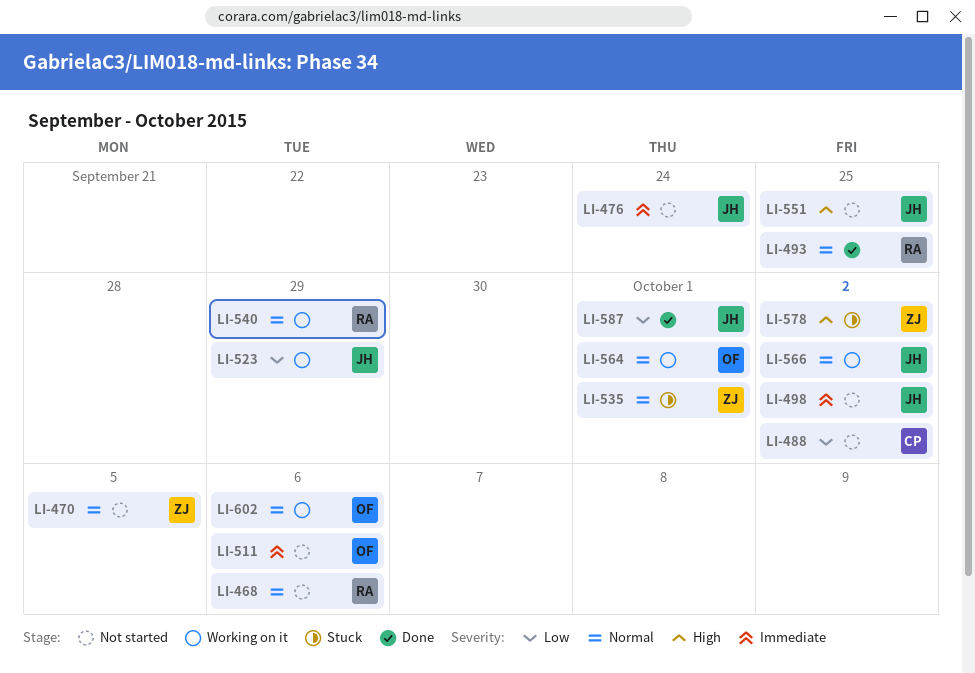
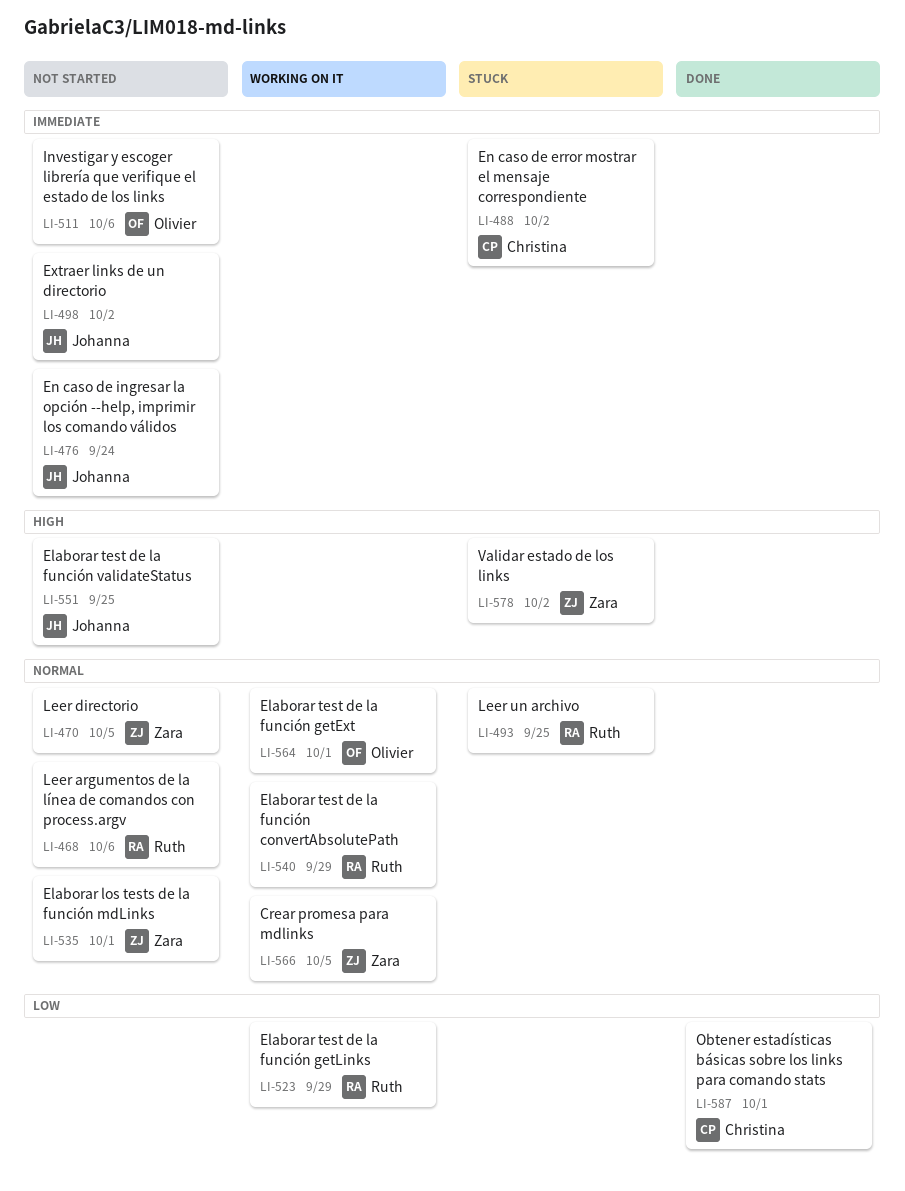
LI-488, status: Not started -> Stuck
LI-488, priority: Low -> Immediate
LI-493, status: Done -> Stuck
LI-523, owner: Johanna -> Ruth
LI-535, status: Stuck -> Not started
LI-566, owner: Johanna -> Zara
LI-566, due: Oct 2 -> Oct 5
LI-587, owner: Johanna -> Christina
LI-602: present -> none

